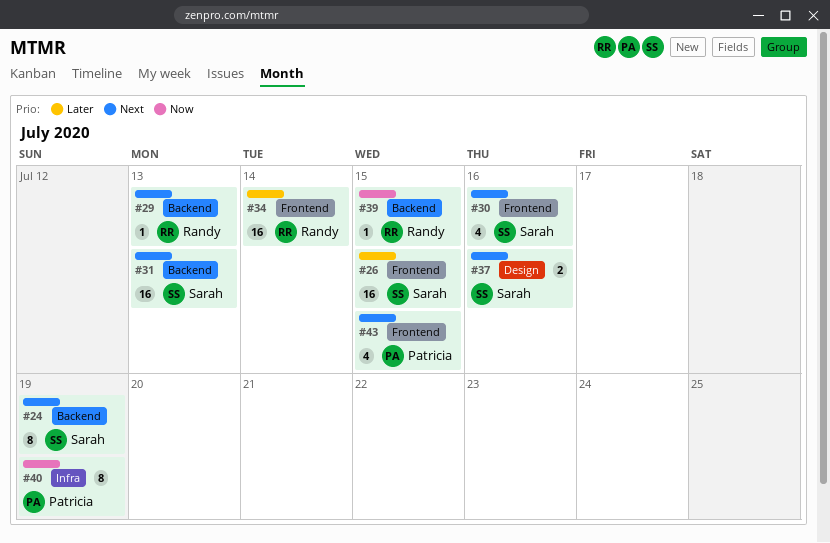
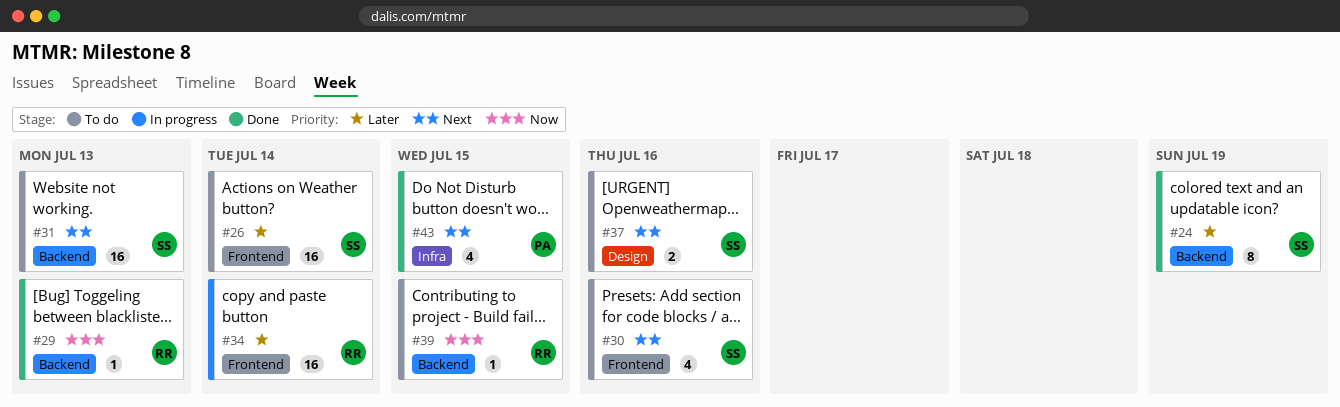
#24, priority: Next -> Later
#26, due: Jul 15 -> Jul 14
#29, priority: Next -> Now
#40: present -> none
#43, label: Frontend -> Infra

